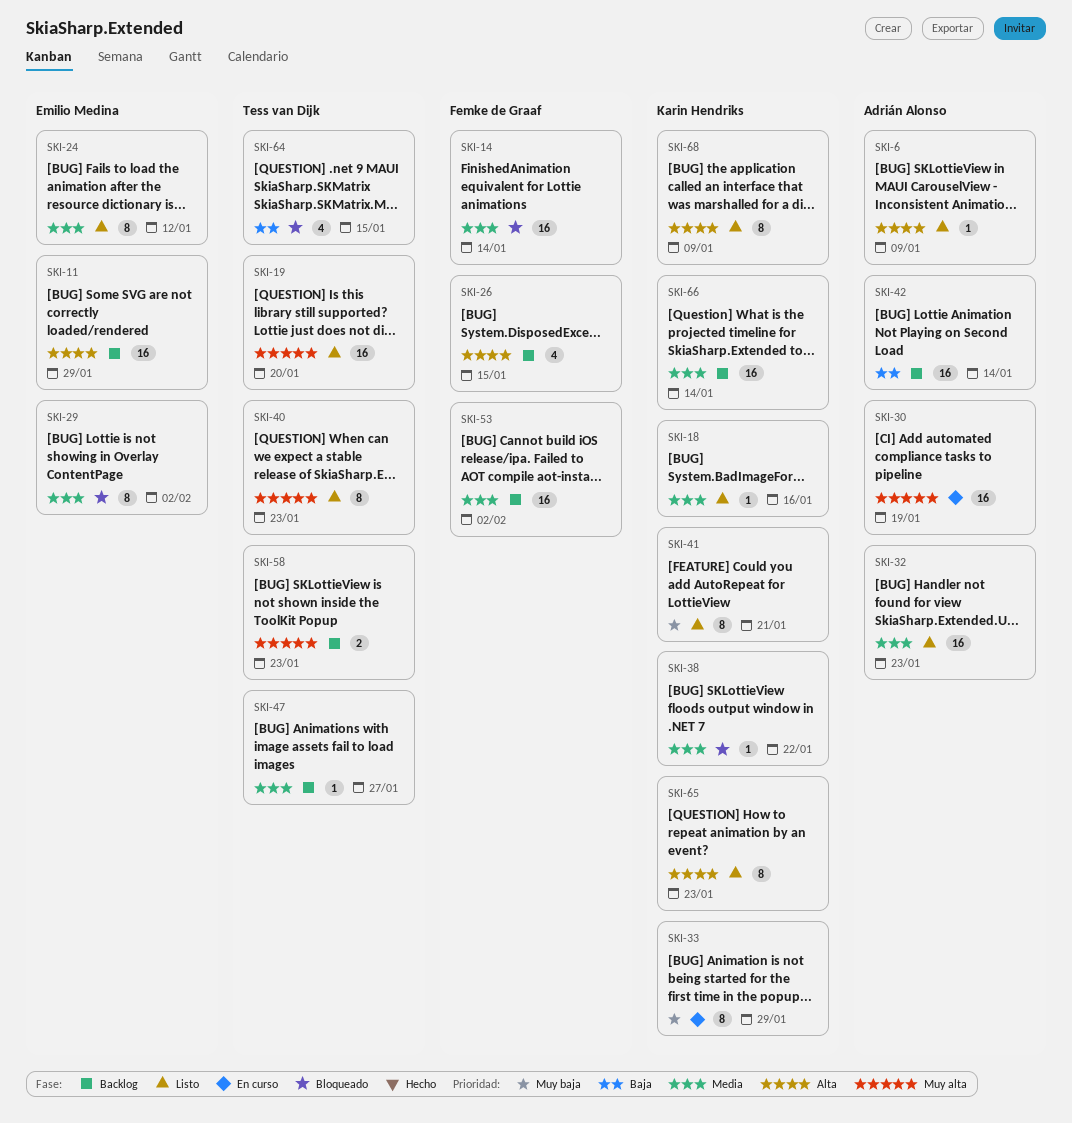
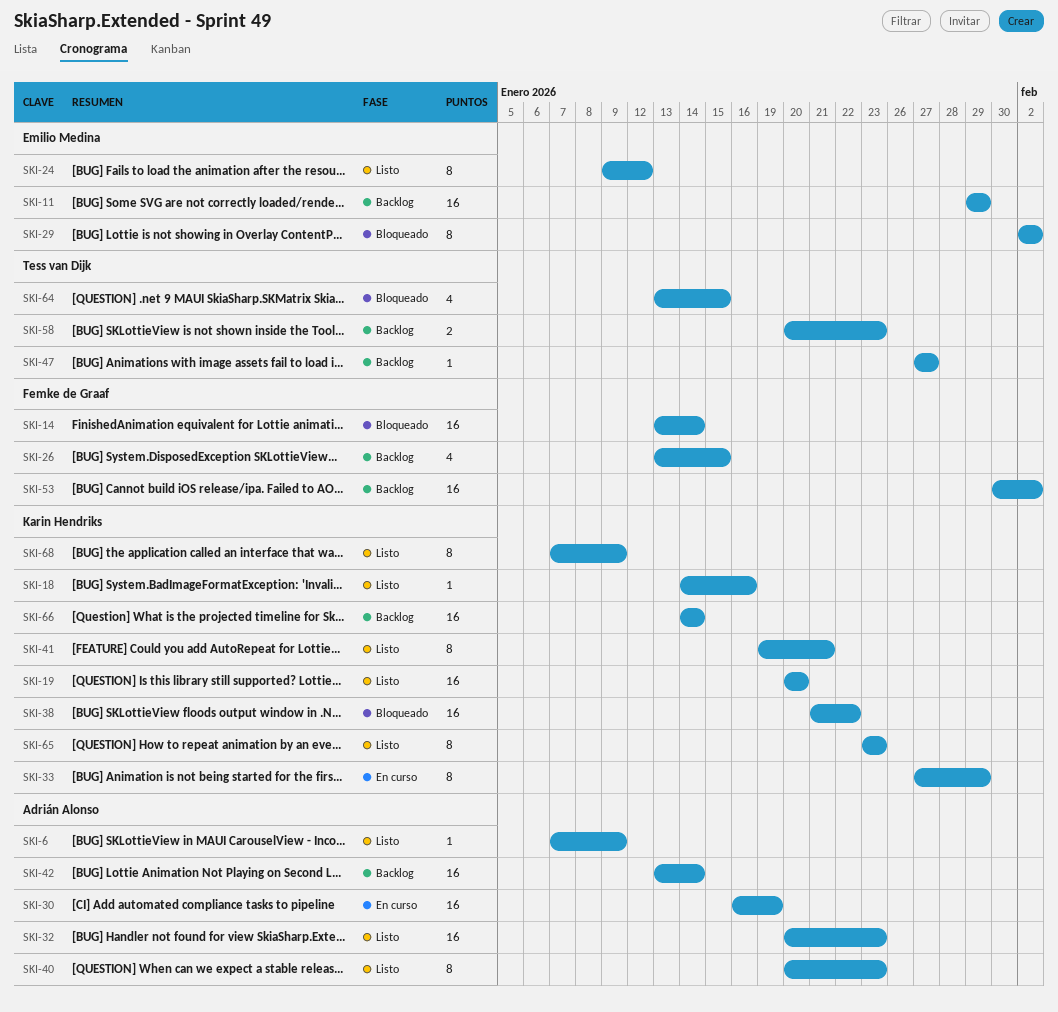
SKI-19, owner: Tess van Dijk -> Karin Hendriks
SKI-38, estimate: 1 -> 16
SKI-40, owner: Tess van Dijk -> Adrián Alonso

